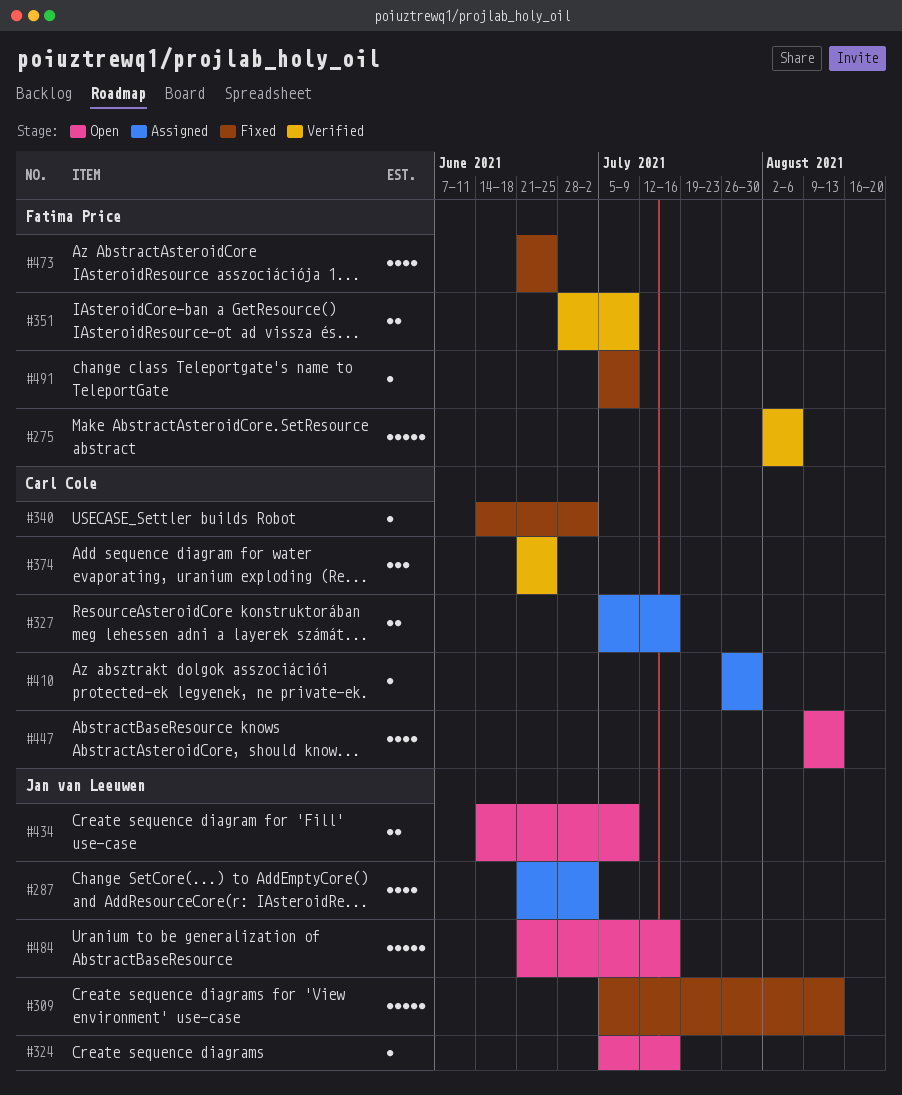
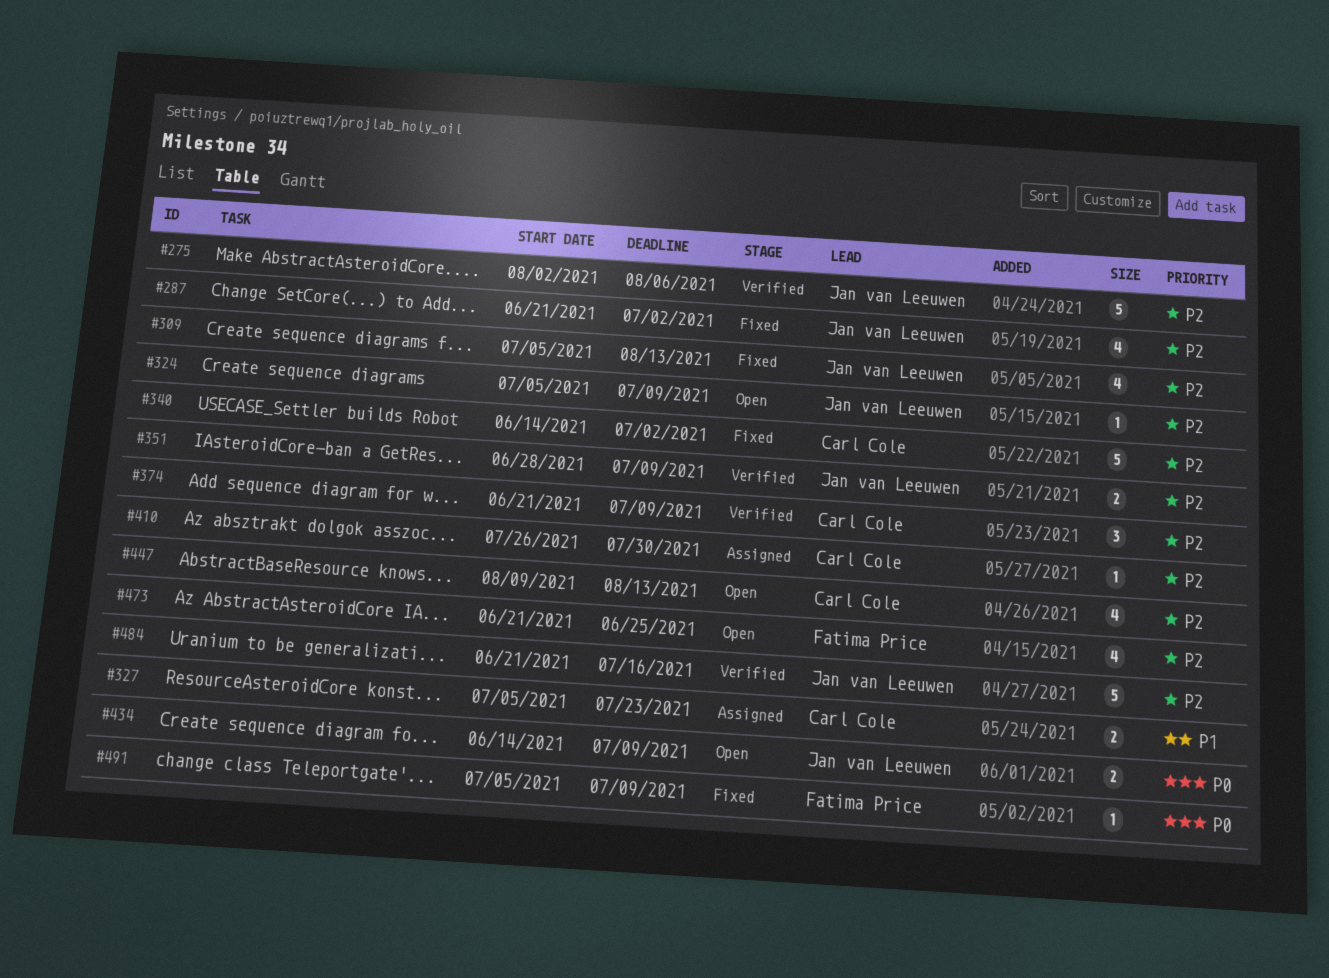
#275, owner: Fatima Price -> Jan van Leeuwen
#287, status: Assigned -> Fixed
#309, estimate: 5 -> 4
#324, due: Jul 16 -> Jul 9
#327, due: Jul 16 -> Jul 23
#340, estimate: 1 -> 5
#351, owner: Fatima Price -> Jan van Leeuwen
#374, due: Jun 25 -> Jul 9
#473, status: Fixed -> Open
#484, status: Open -> Verified

